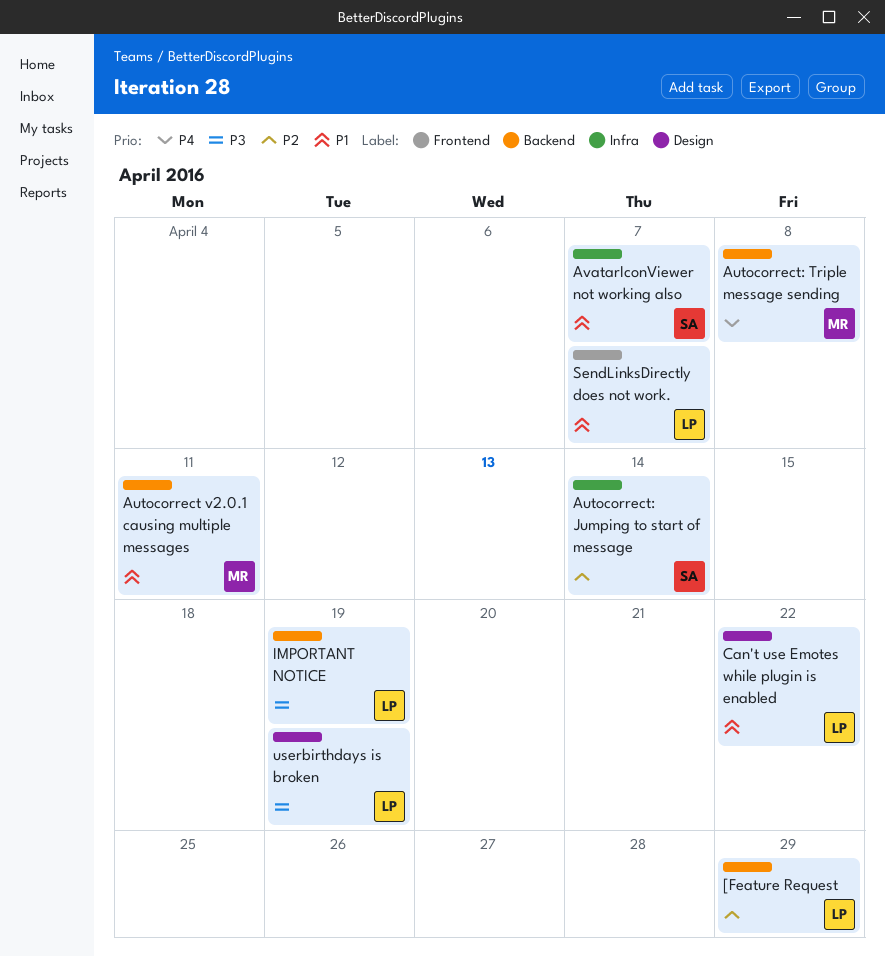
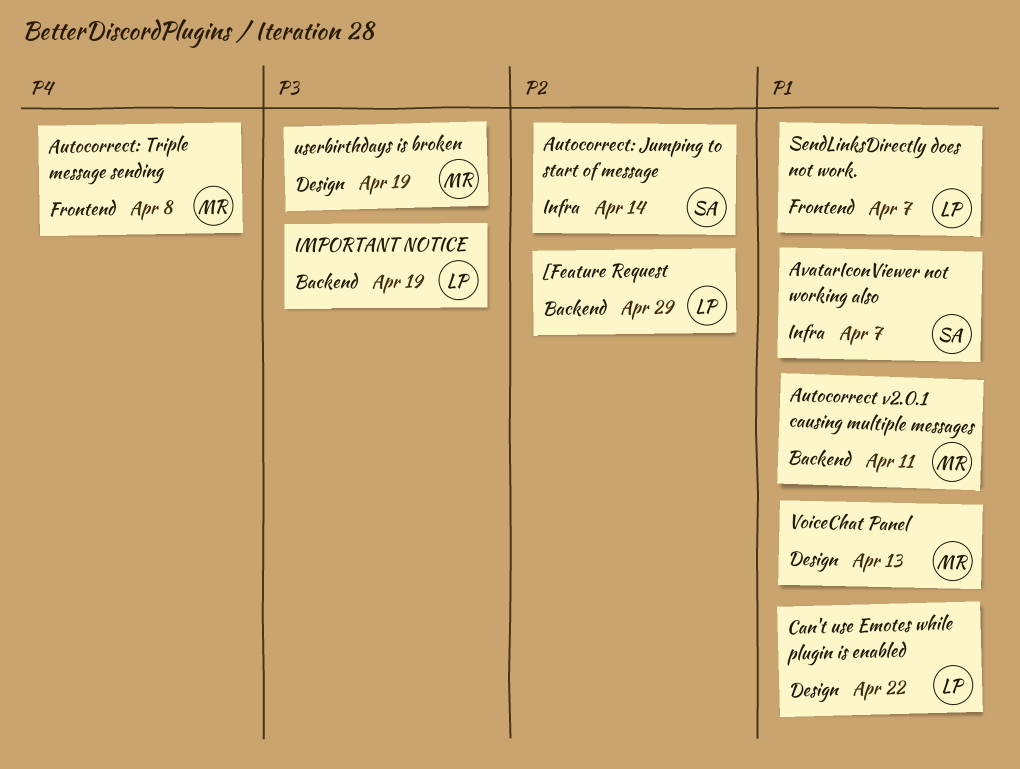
Autocorrect: Triple message sending, label: Backend -> Frontend
userbirthdays is broken, owner: LP -> MR
VoiceChat Panel: none -> present

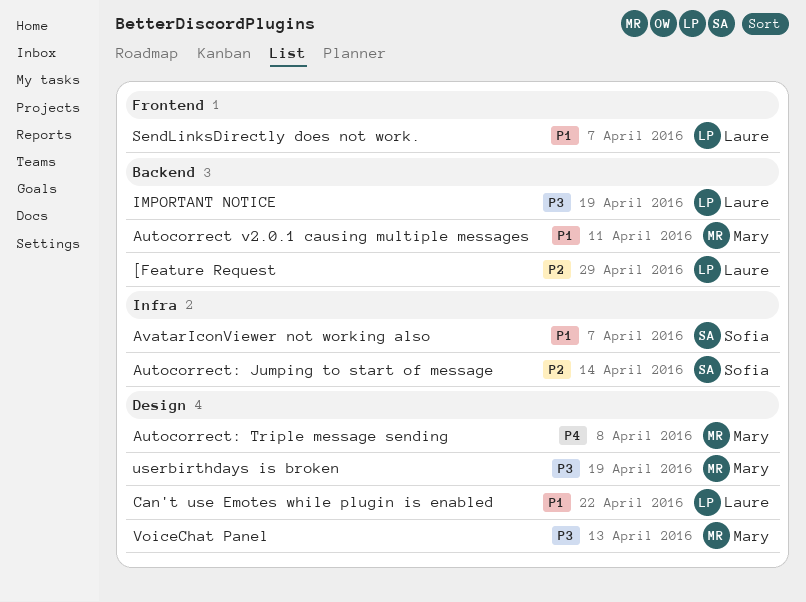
Autocorrect: Triple message sending, label: Frontend -> Design
VoiceChat Panel, priority: P1 -> P3

